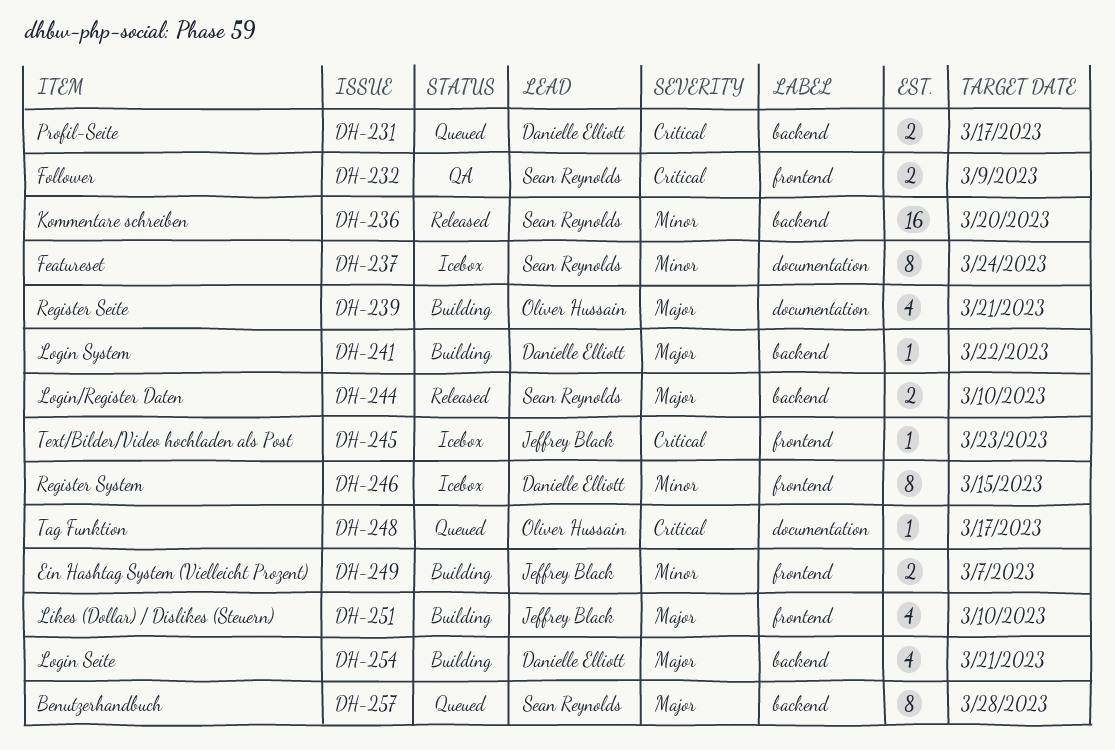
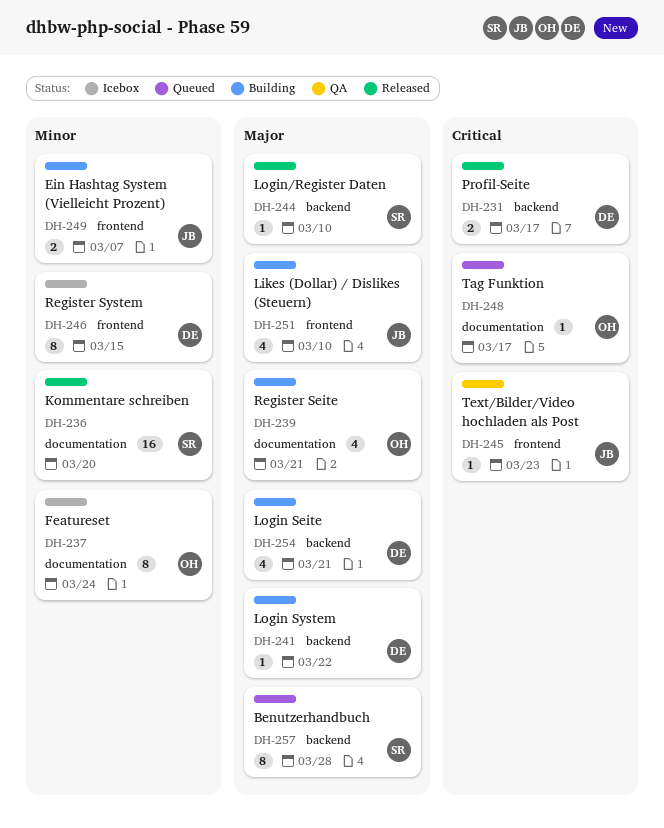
DH-231, status: Queued -> Released
DH-232: present -> none
DH-236, label: backend -> documentation
DH-237, owner: Sean Reynolds -> Oliver Hussain
DH-244, estimate: 2 -> 1
DH-245, status: Icebox -> QA

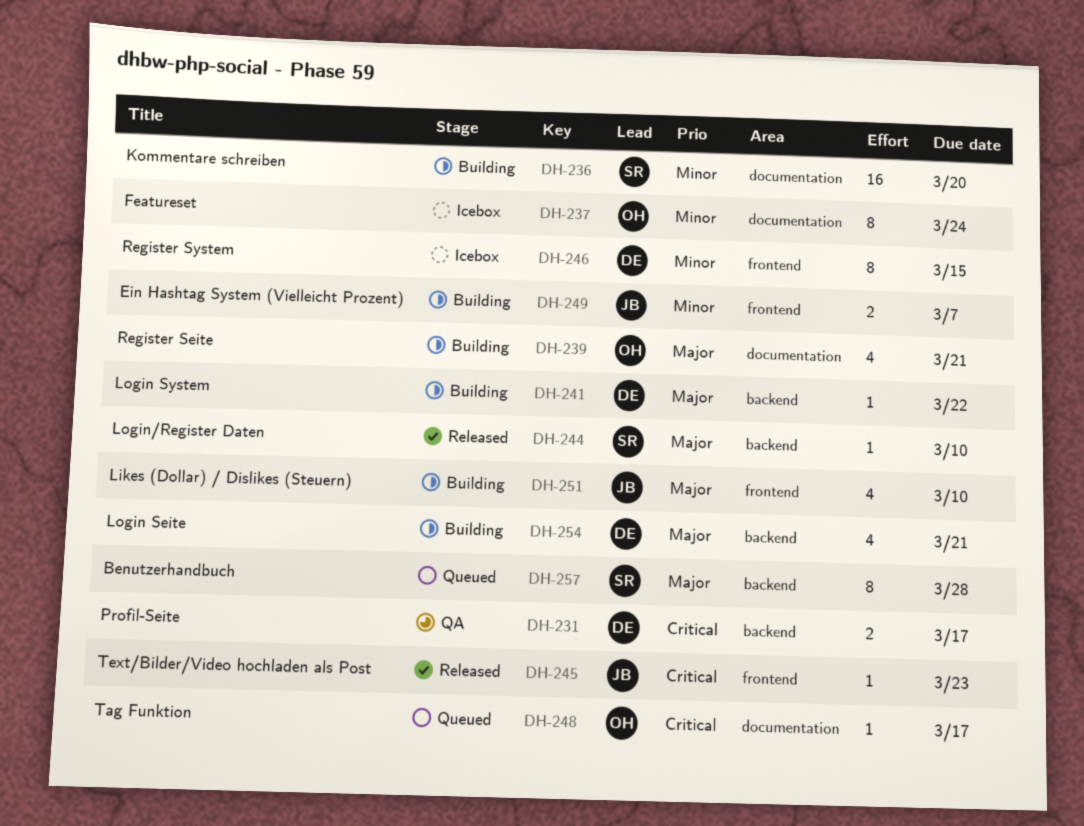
DH-231, status: Released -> QA
DH-236, status: Released -> Building
DH-245, status: QA -> Released

